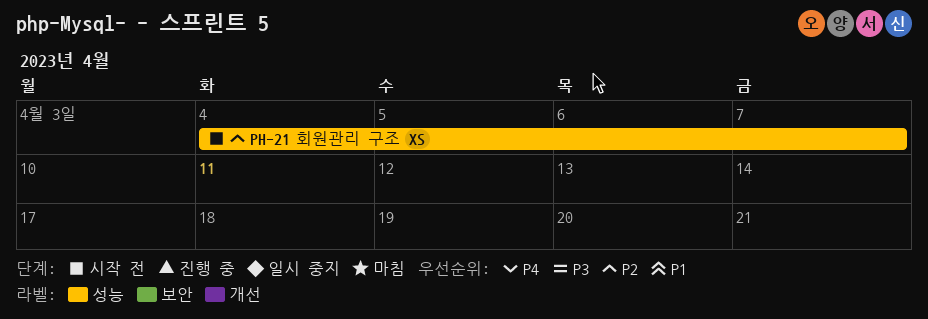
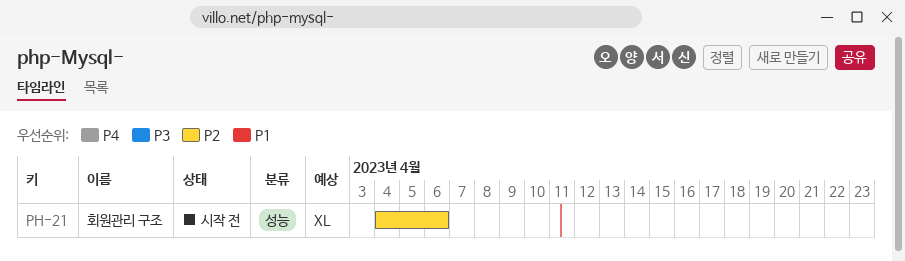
PH-21, estimate: XS -> XL
PH-21, due: Apr 7 -> Apr 6

